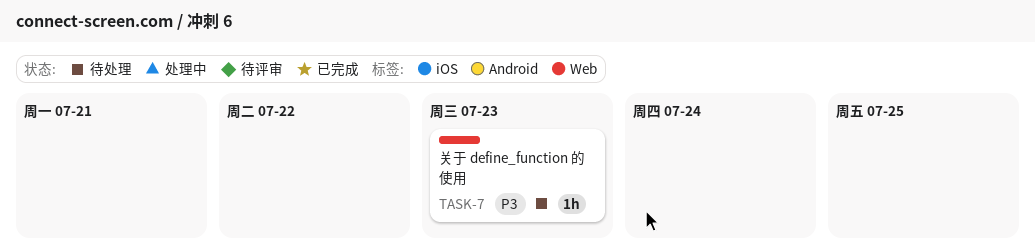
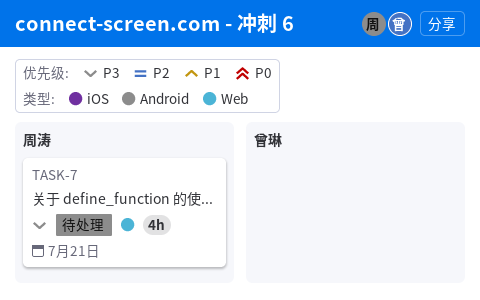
TASK-7, estimate: 1h -> 4h
TASK-7, due: Jul 23 -> Jul 21

